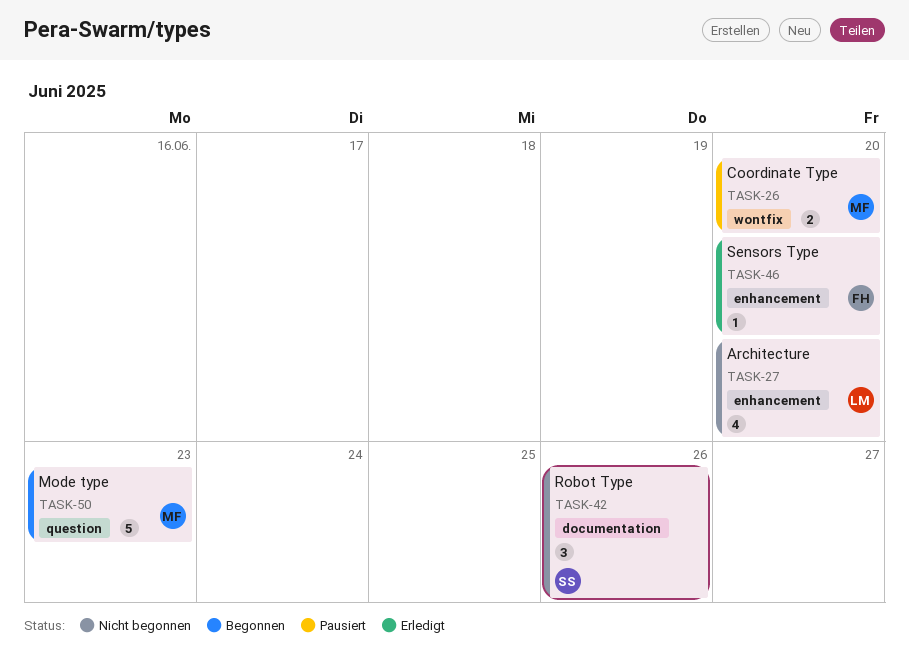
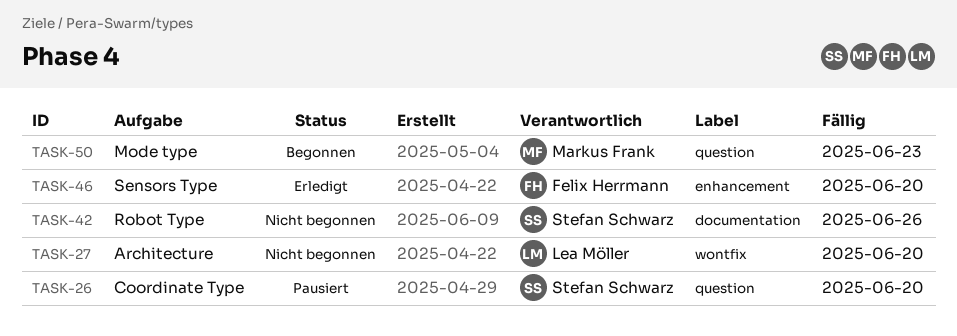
TASK-26, owner: Markus Frank -> Stefan Schwarz
TASK-26, label: wontfix -> question
TASK-27, label: enhancement -> wontfix

